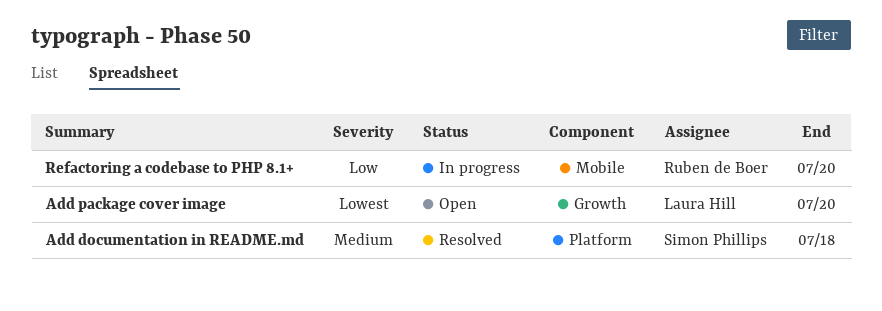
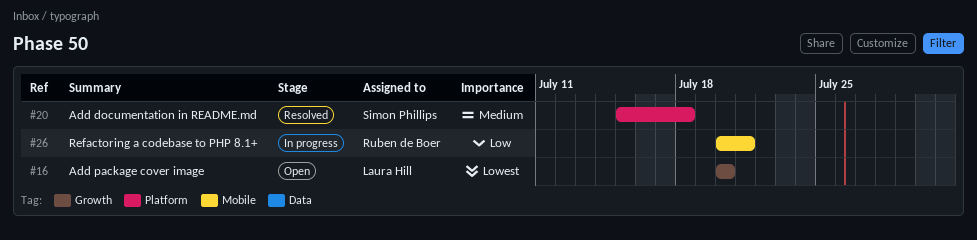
Refactoring a codebase to PHP 8.1+, due: Jul 20 -> Jul 21

